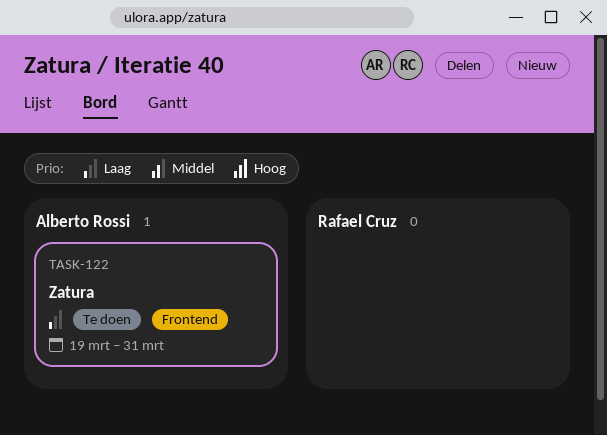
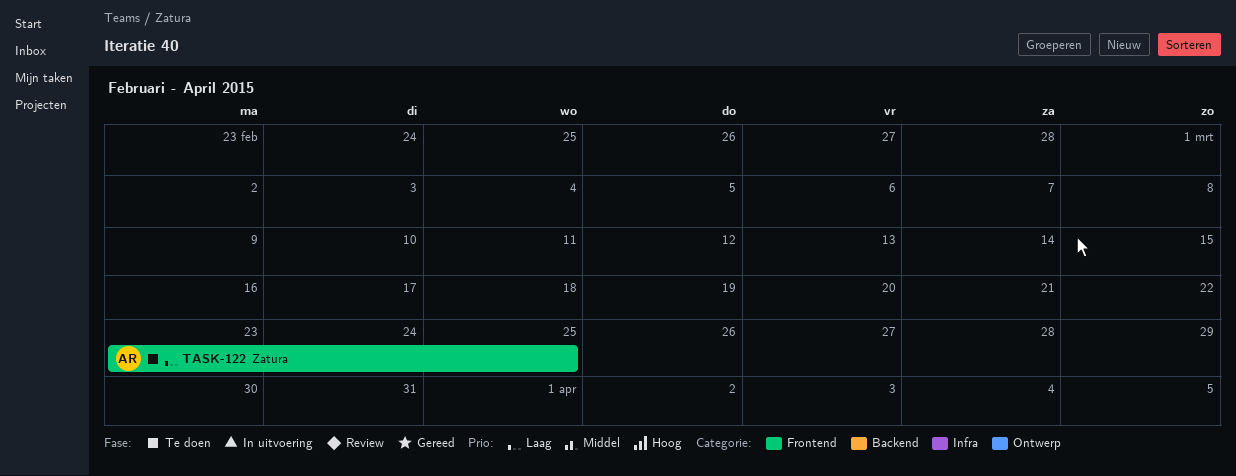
TASK-122, start: Mar 19 -> Mar 23
TASK-122, due: Mar 31 -> Mar 25

